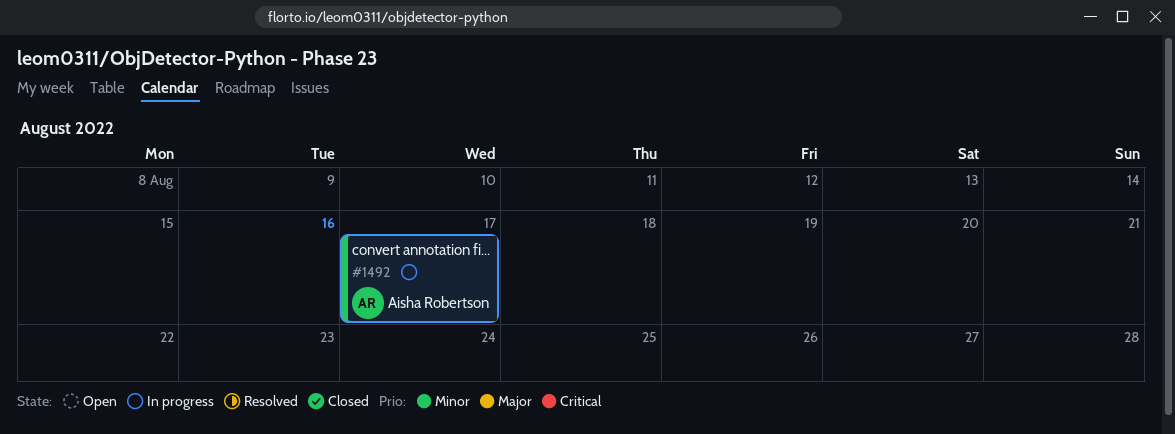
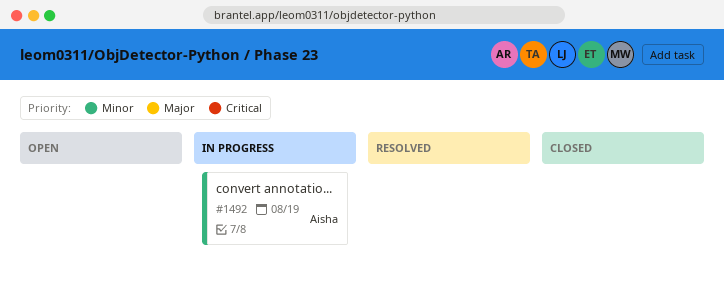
#1492, due: Aug 17 -> Aug 19

